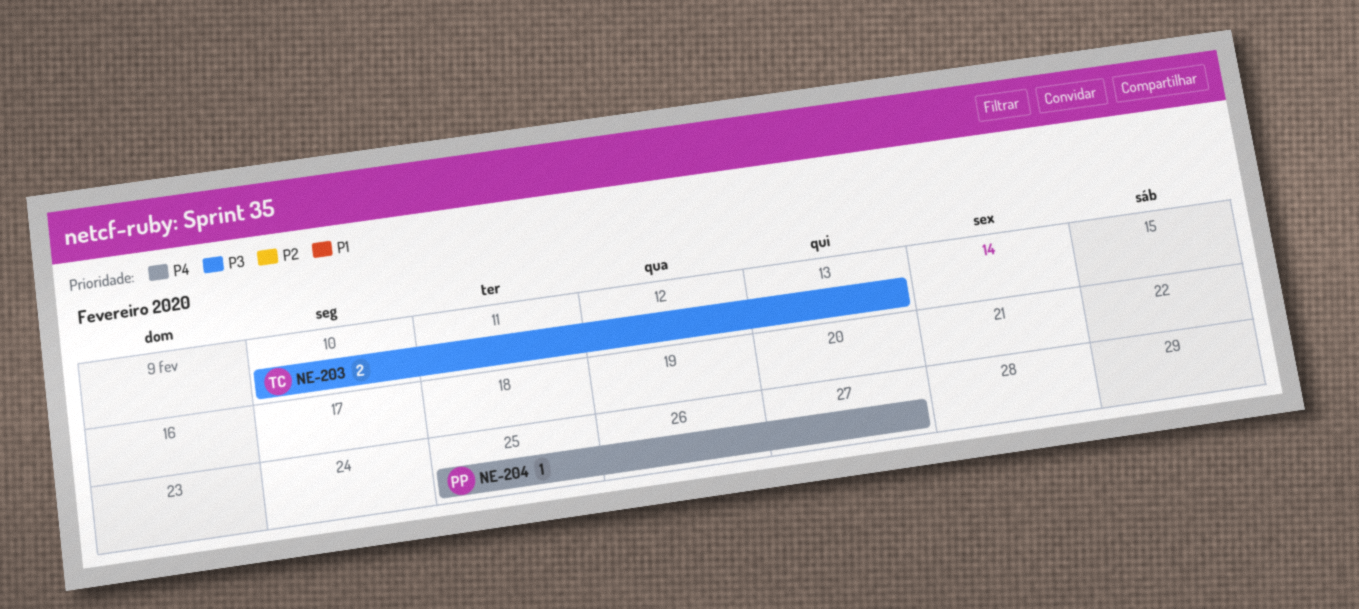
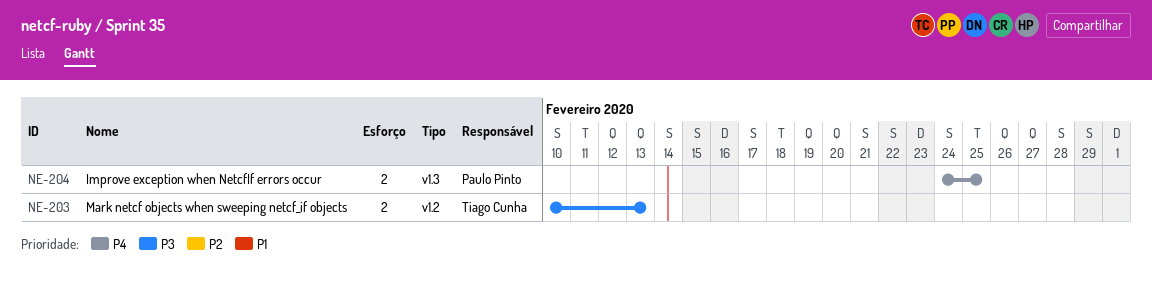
NE-204, estimate: 1 -> 2
NE-204, start: Feb 25 -> Feb 24
NE-204, due: Feb 27 -> Feb 25

